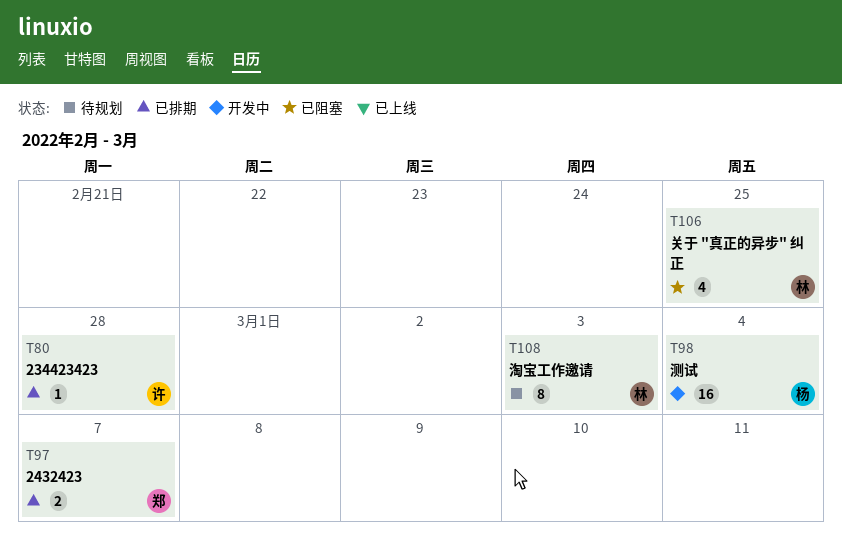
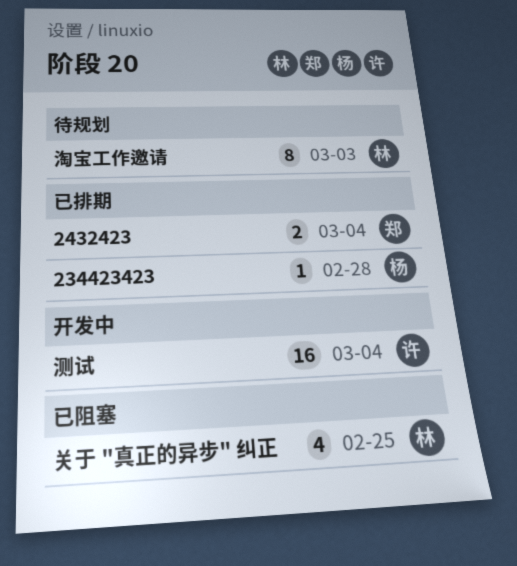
234423423, owner: 许 -> 杨
2432423, due: Mar 7 -> Mar 4
测试, owner: 杨 -> 许

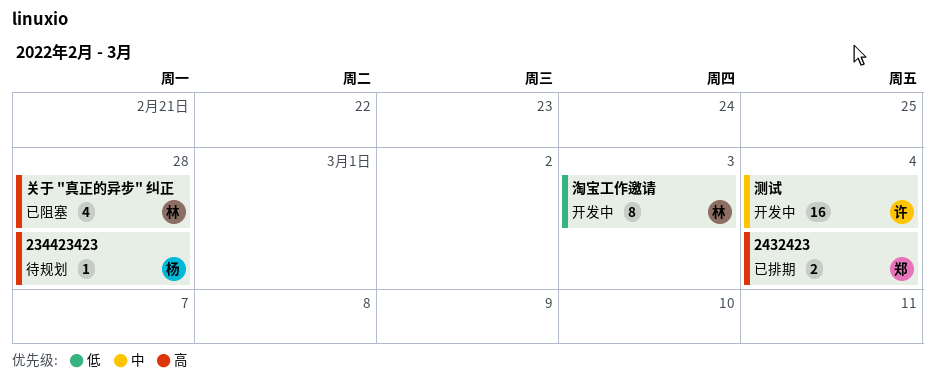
234423423, status: 已排期 -> 待规划
关于 "真正的异步" 纠正, due: Feb 25 -> Feb 28
淘宝工作邀请, status: 待规划 -> 开发中

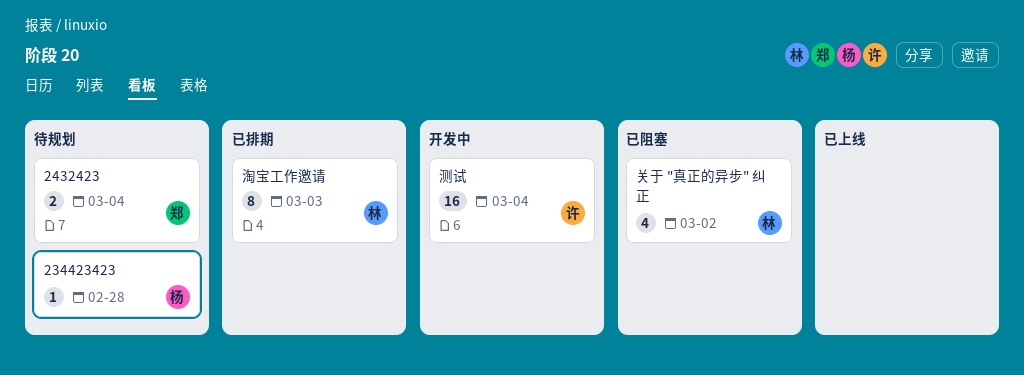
2432423, status: 已排期 -> 待规划
关于 "真正的异步" 纠正, due: Feb 28 -> Mar 2
淘宝工作邀请, status: 开发中 -> 已排期

